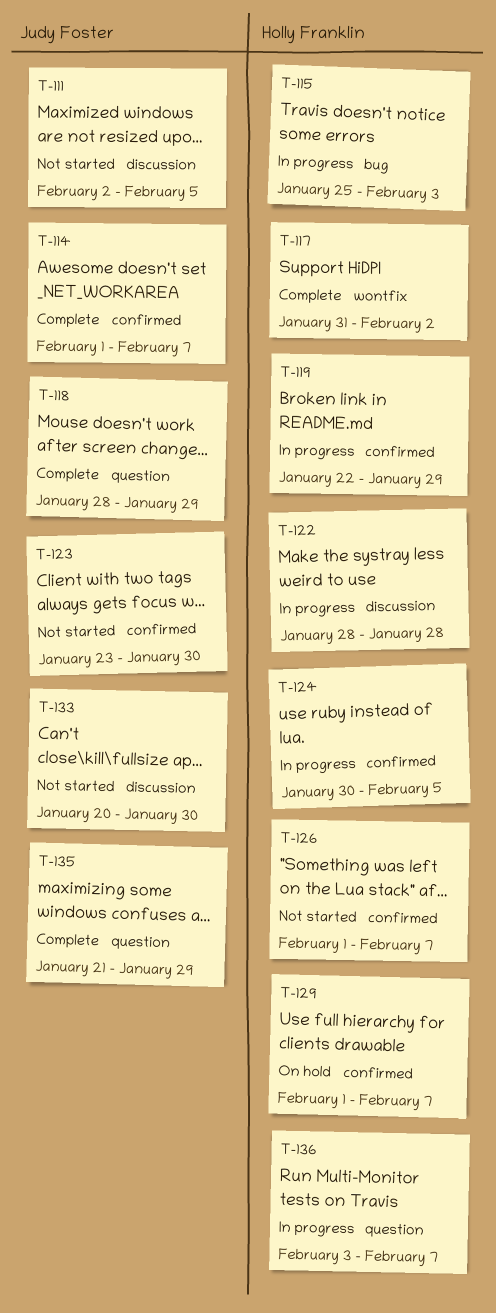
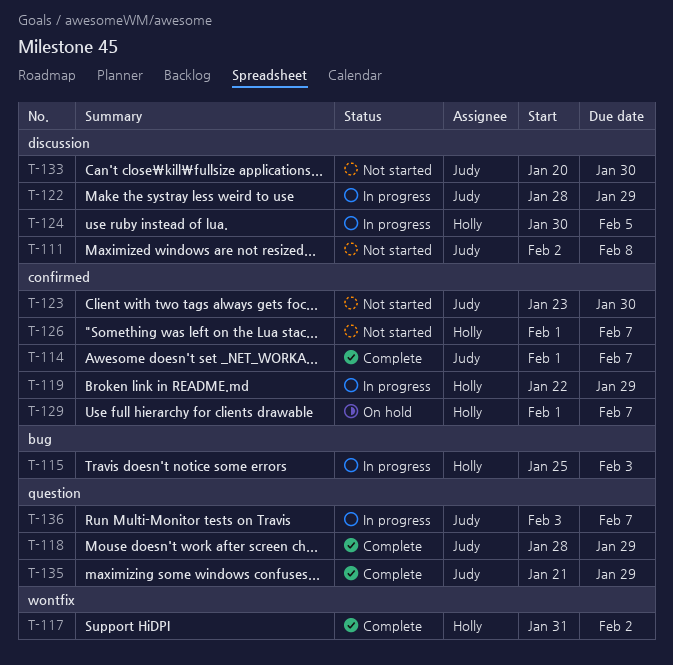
T-111, due: Feb 5 -> Feb 8
T-122, owner: Holly Franklin -> Judy Foster
T-122, due: Jan 28 -> Jan 29
T-124, label: confirmed -> discussion
T-136, owner: Holly Franklin -> Judy Foster

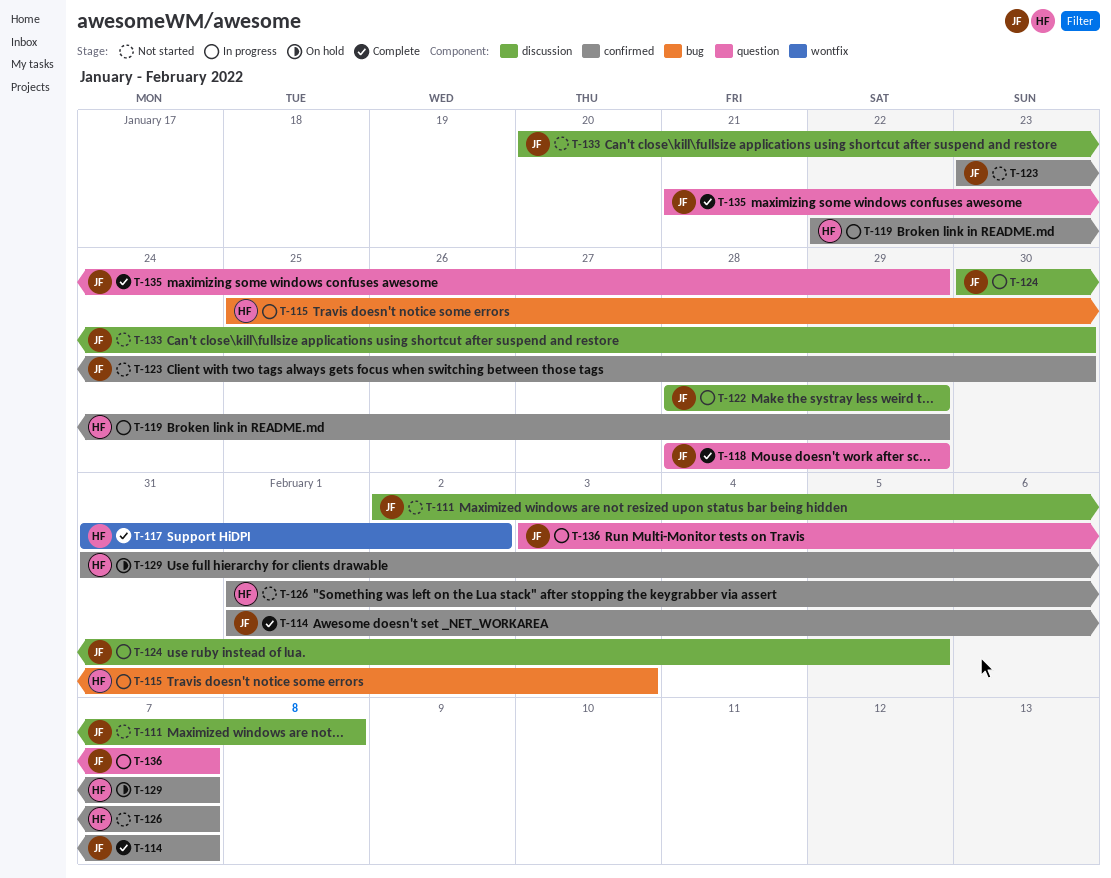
T-124, owner: Holly -> Judy
T-129, start: Feb 1 -> Jan 31

